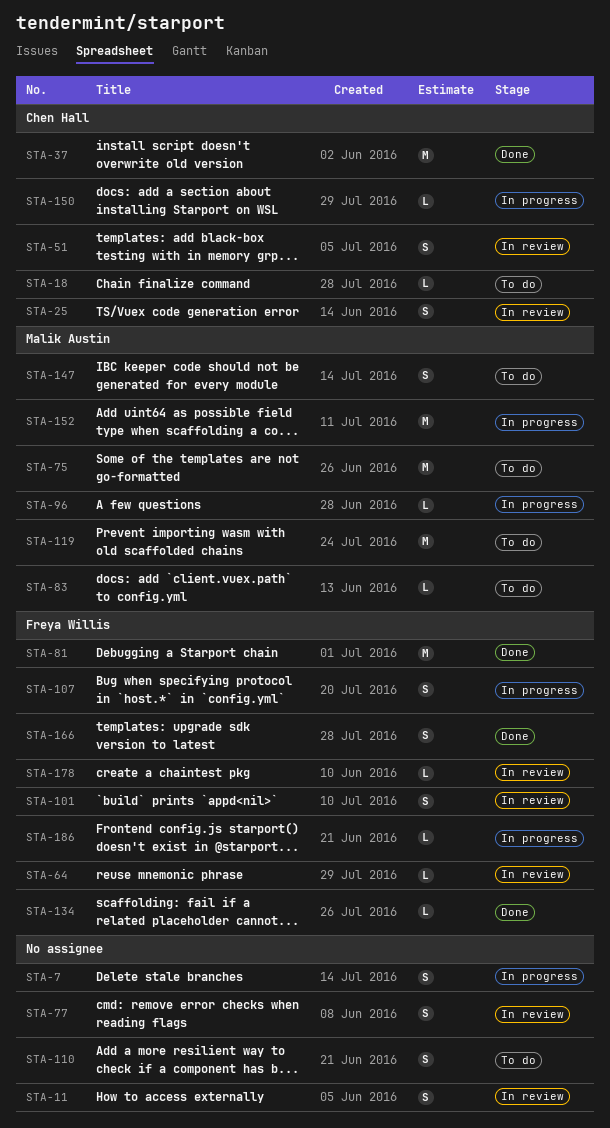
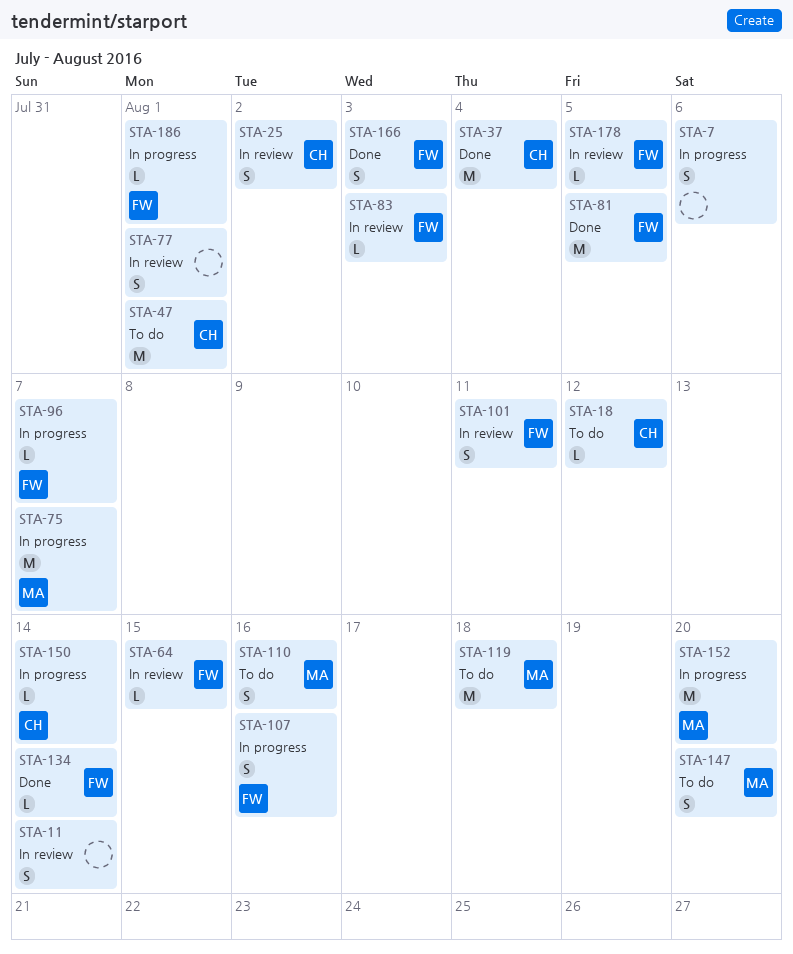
STA-47: none -> present
STA-51: present -> none
STA-75, status: To do -> In progress
STA-83, status: To do -> In review
STA-83, owner: Malik Austin -> Freya Willis
STA-96, owner: Malik Austin -> Freya Willis
STA-110, owner: none -> Malik Austin

